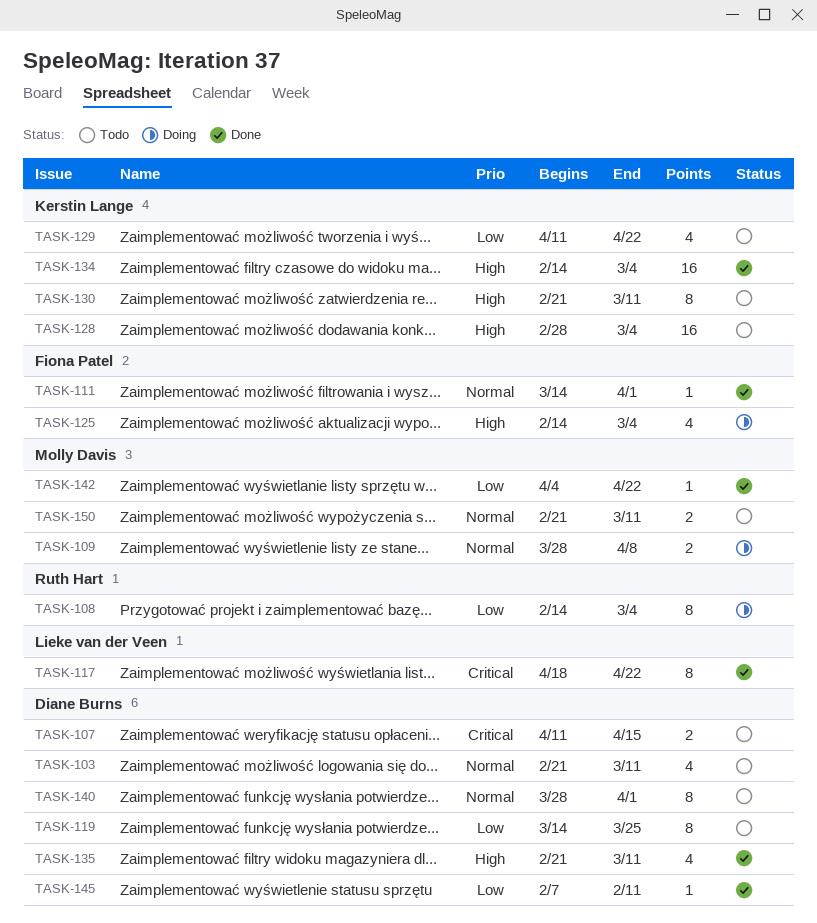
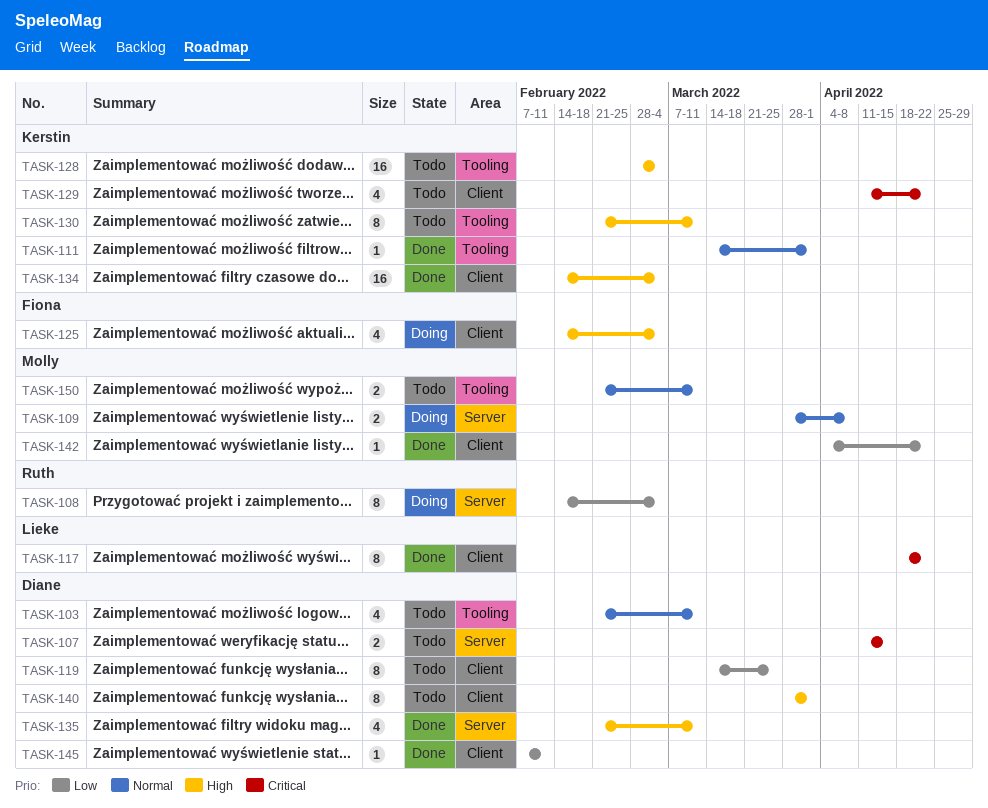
TASK-111, owner: Fiona Patel -> Kerstin Lange
TASK-129, priority: Low -> Critical
TASK-140, priority: Normal -> High

